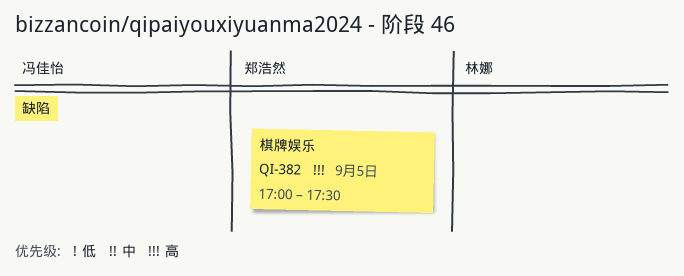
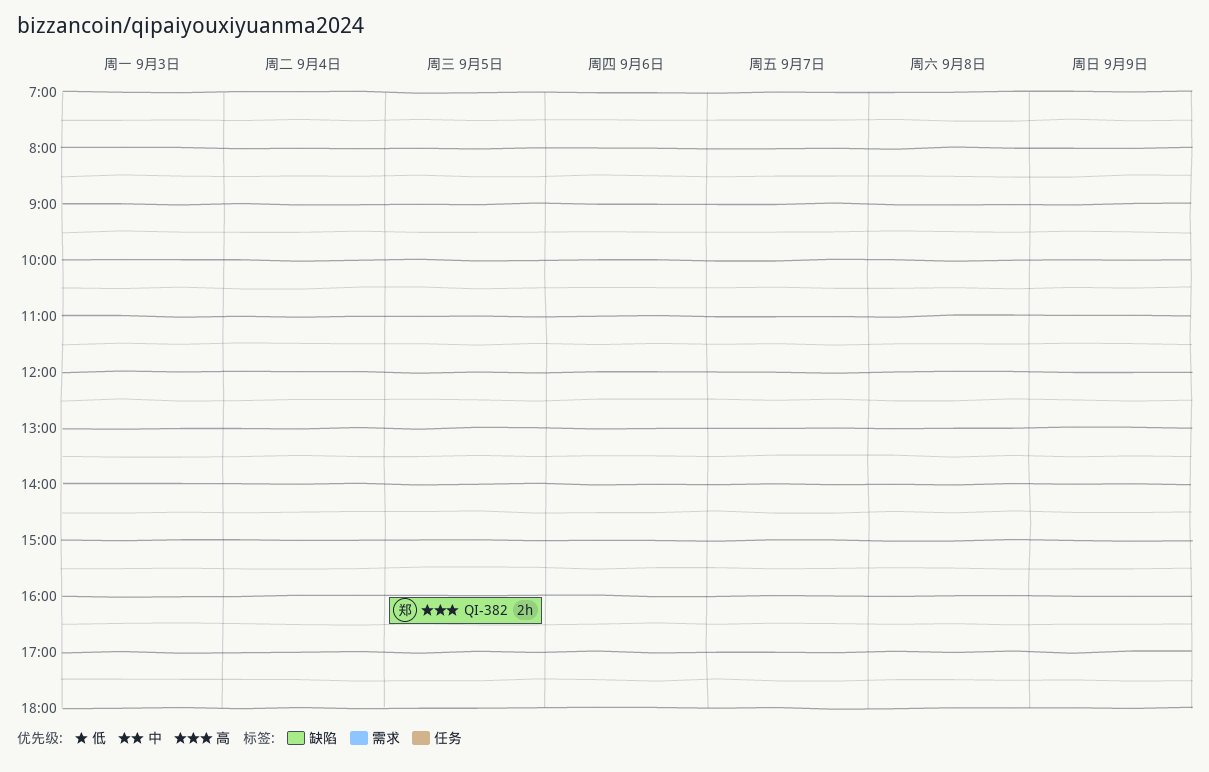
QI-382, begins: 17:00 -> 16:00
QI-382, ends: 17:30 -> 16:30

